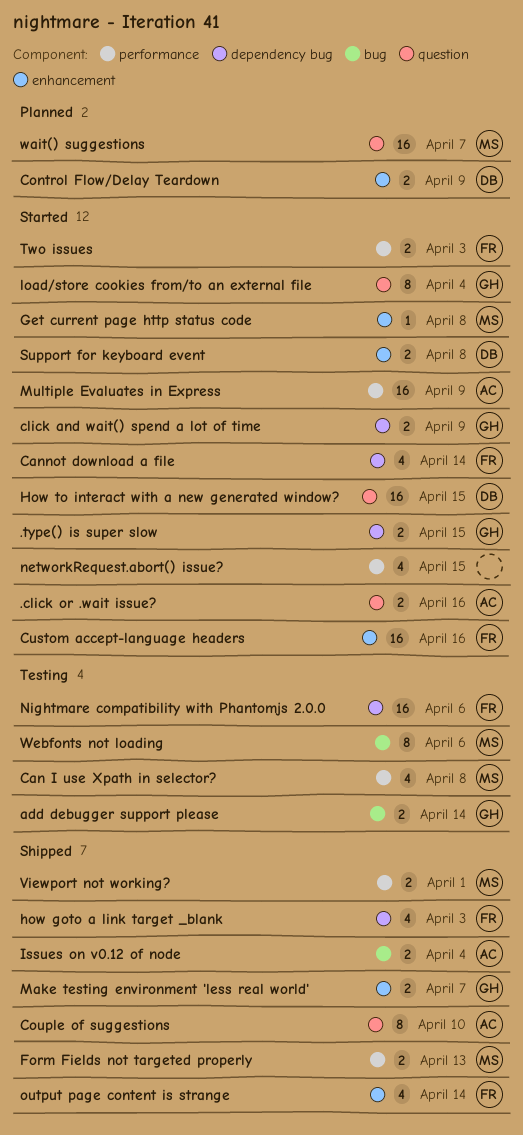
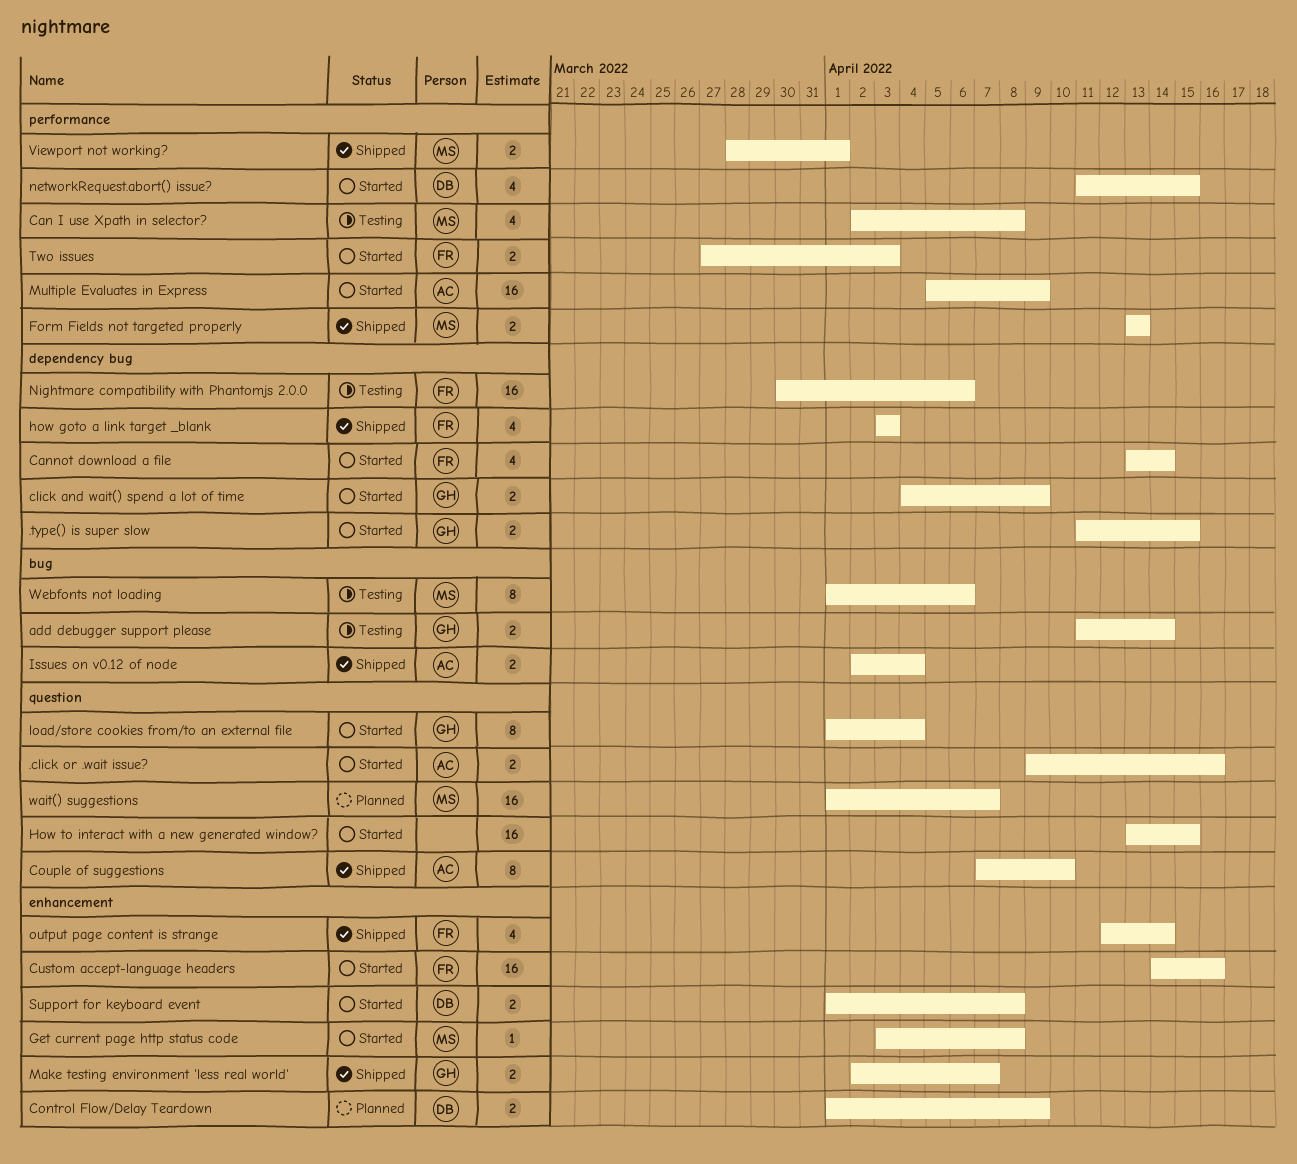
How to interact with a new generated window?, owner: DB -> none
networkRequest.abort() issue?, owner: none -> DB

